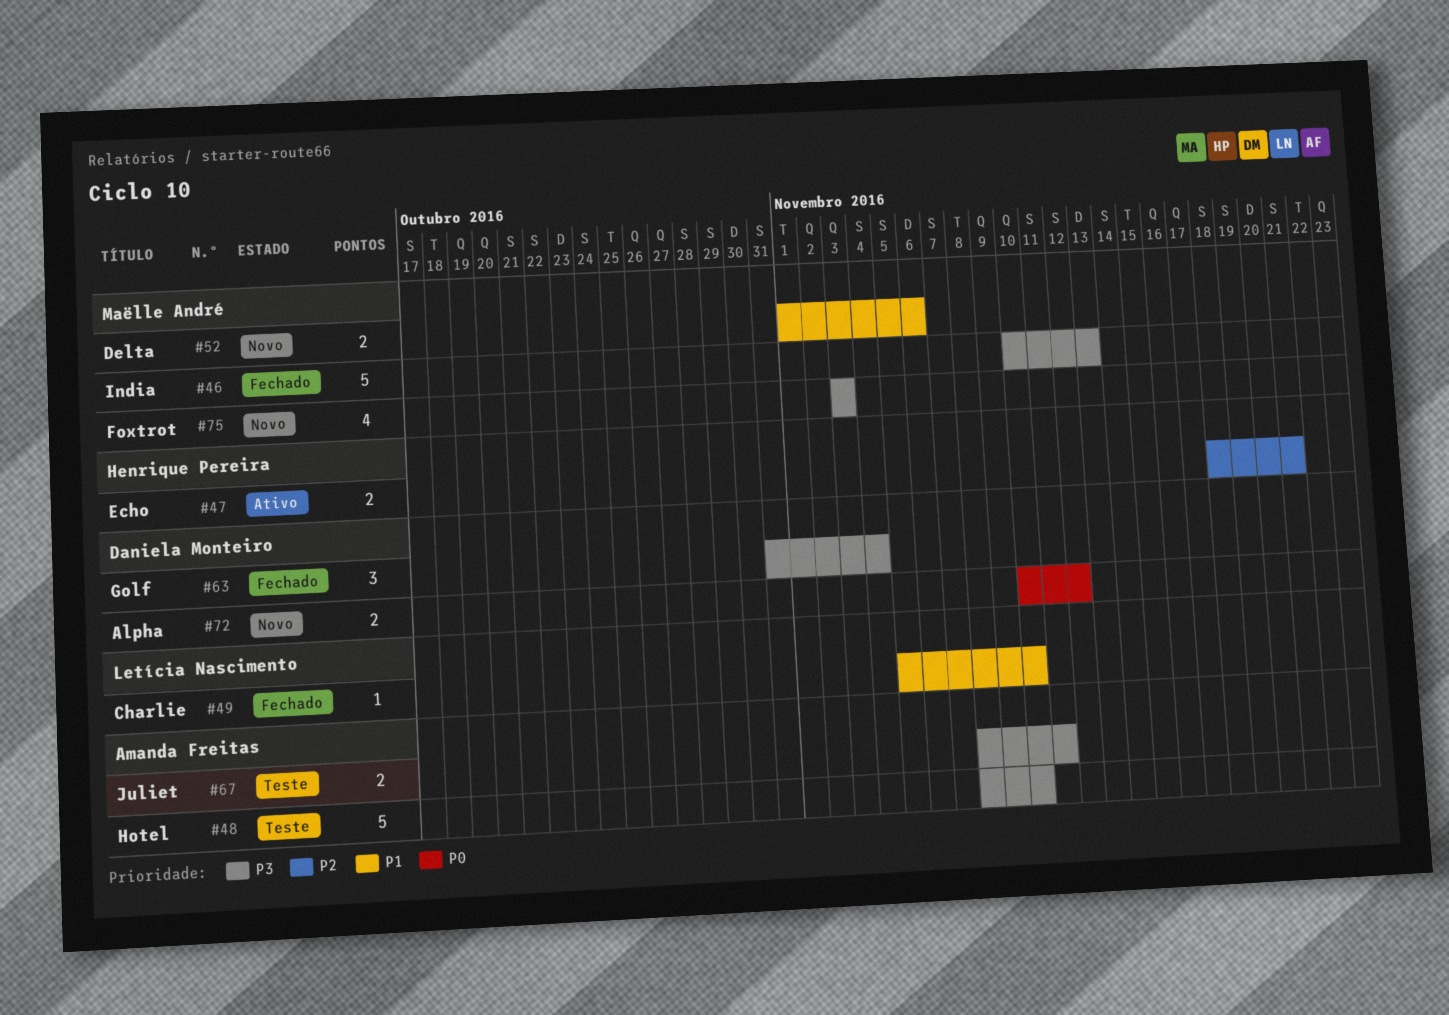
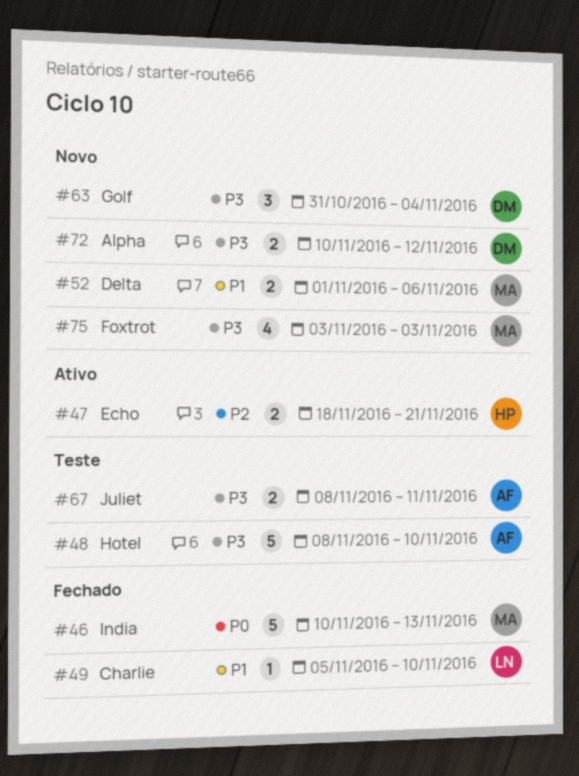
#46, priority: P3 -> P0
#63, status: Fechado -> Novo
#72, priority: P0 -> P3

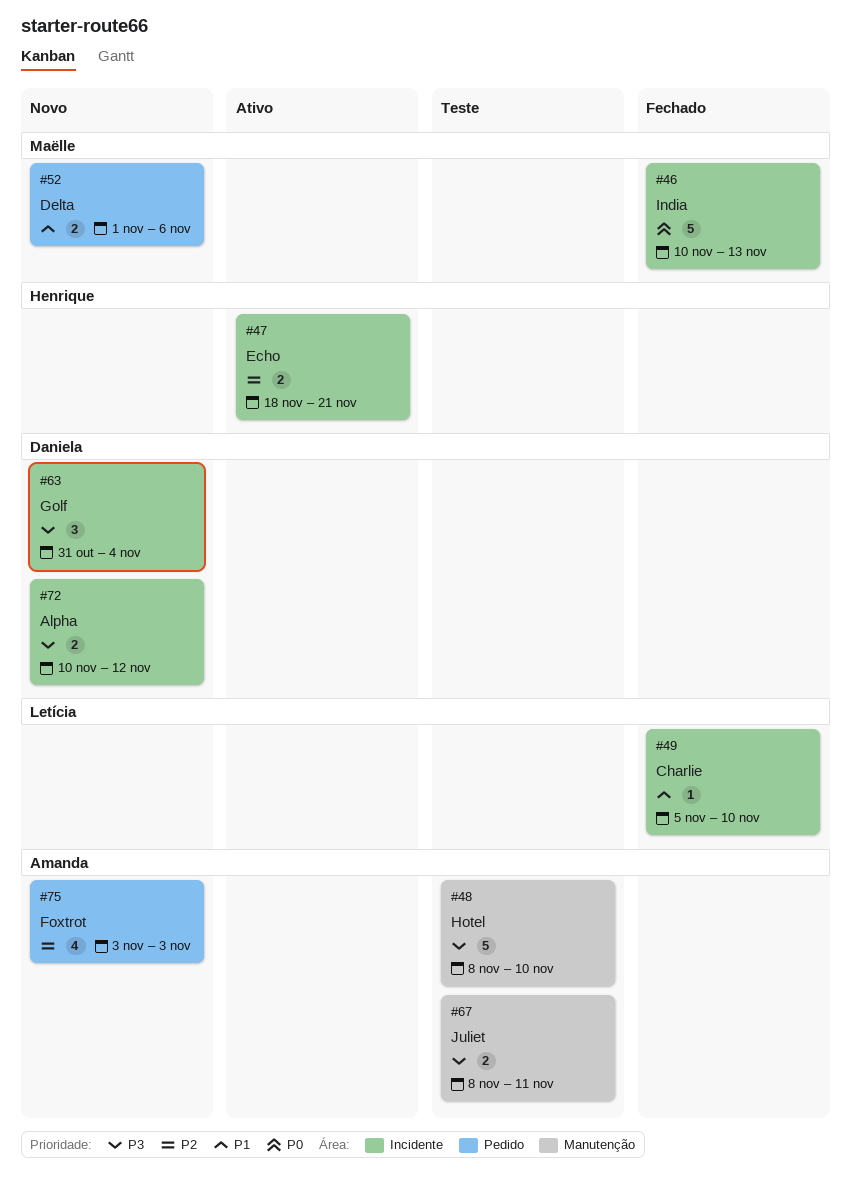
#75, owner: Maëlle -> Amanda
#75, priority: P3 -> P2

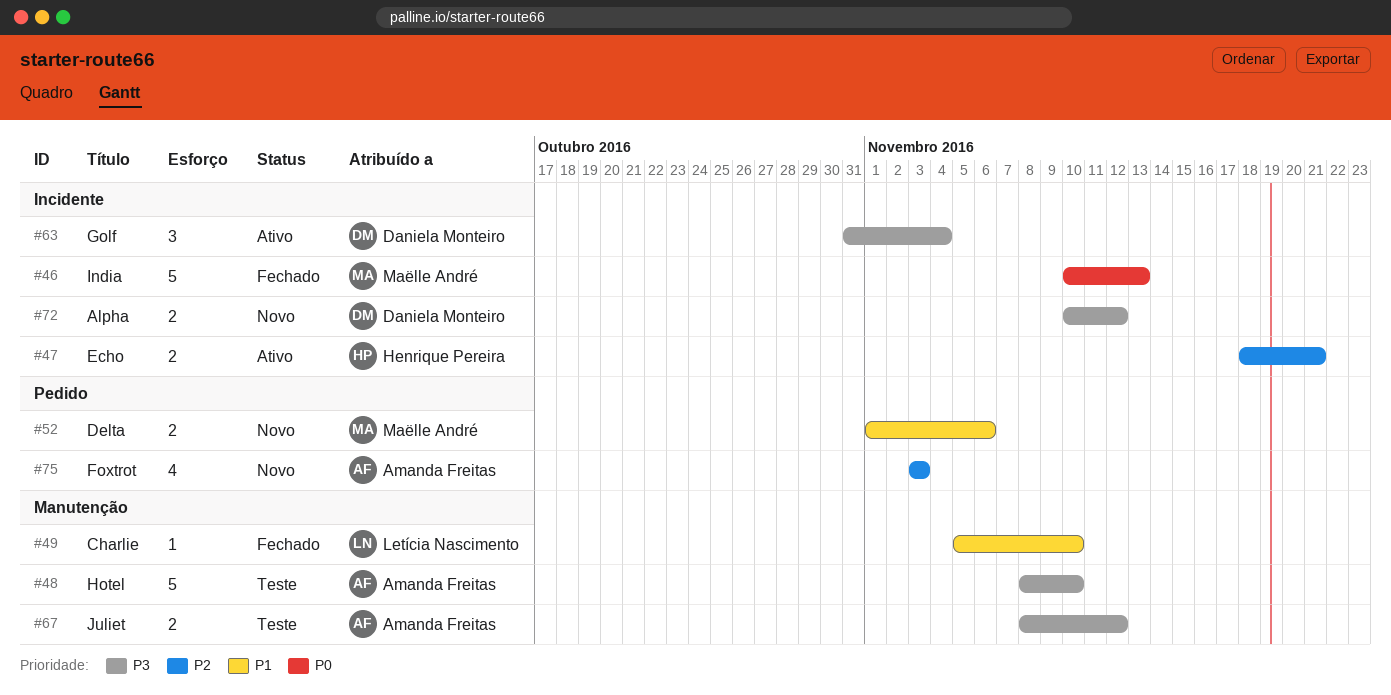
#49, label: Incidente -> Manutenção
#63, status: Novo -> Ativo
#67, due: Nov 11 -> Nov 12

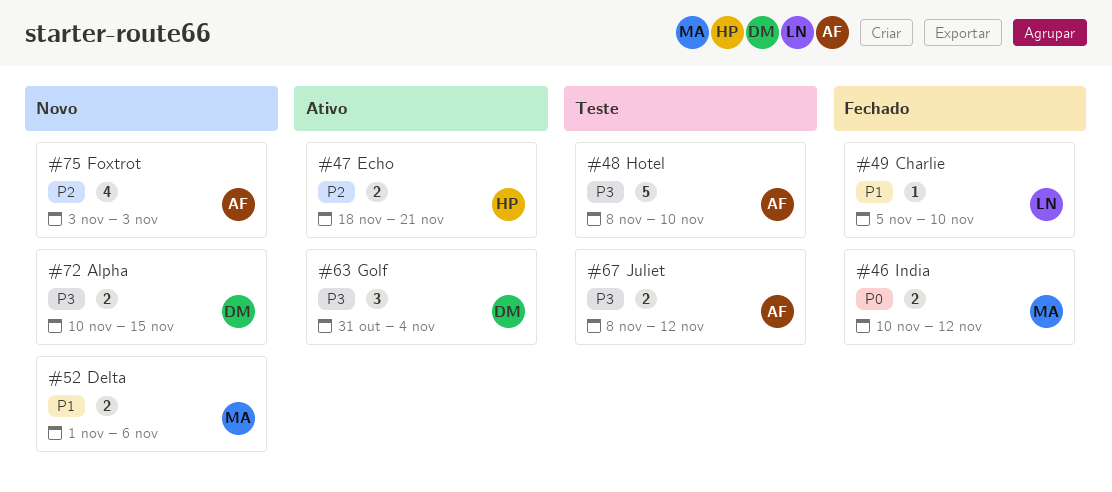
#46, estimate: 5 -> 2
#46, due: Nov 13 -> Nov 12
#72, due: Nov 12 -> Nov 15

